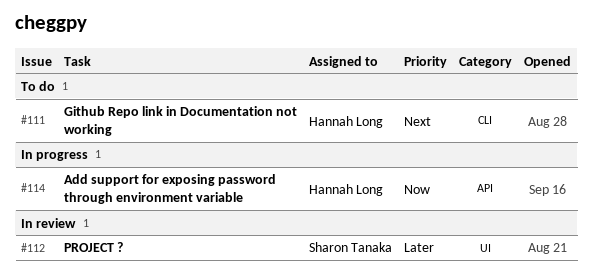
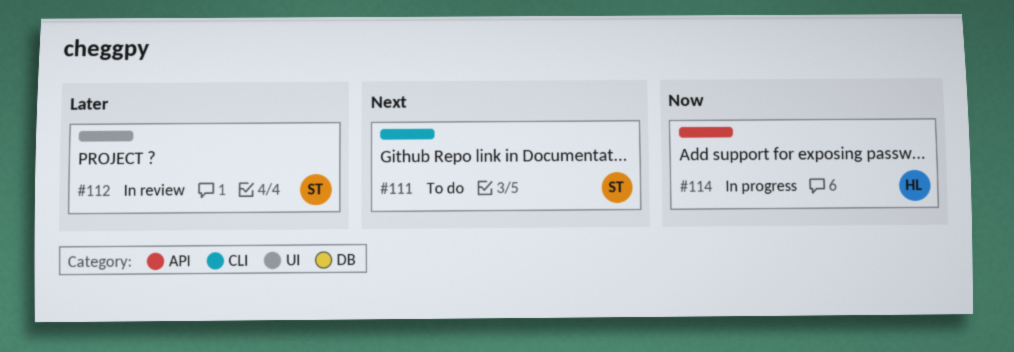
#111, owner: Hannah Long -> Sharon Tanaka

